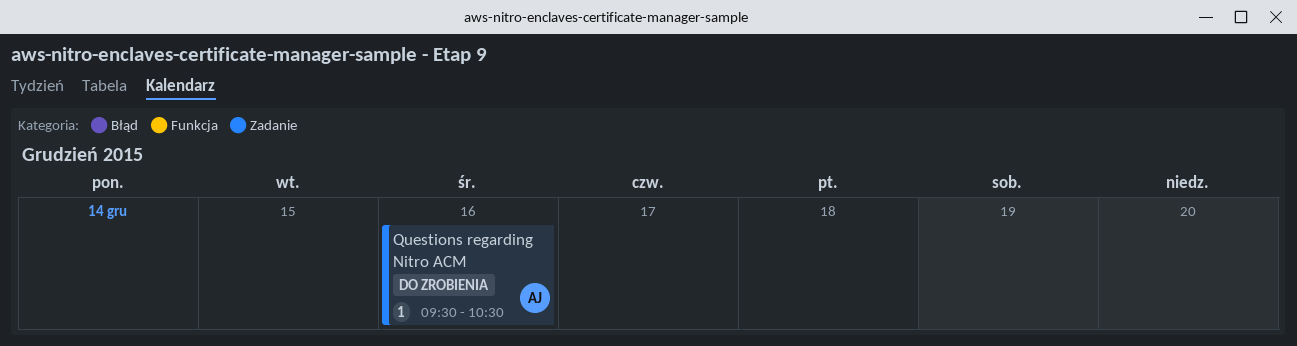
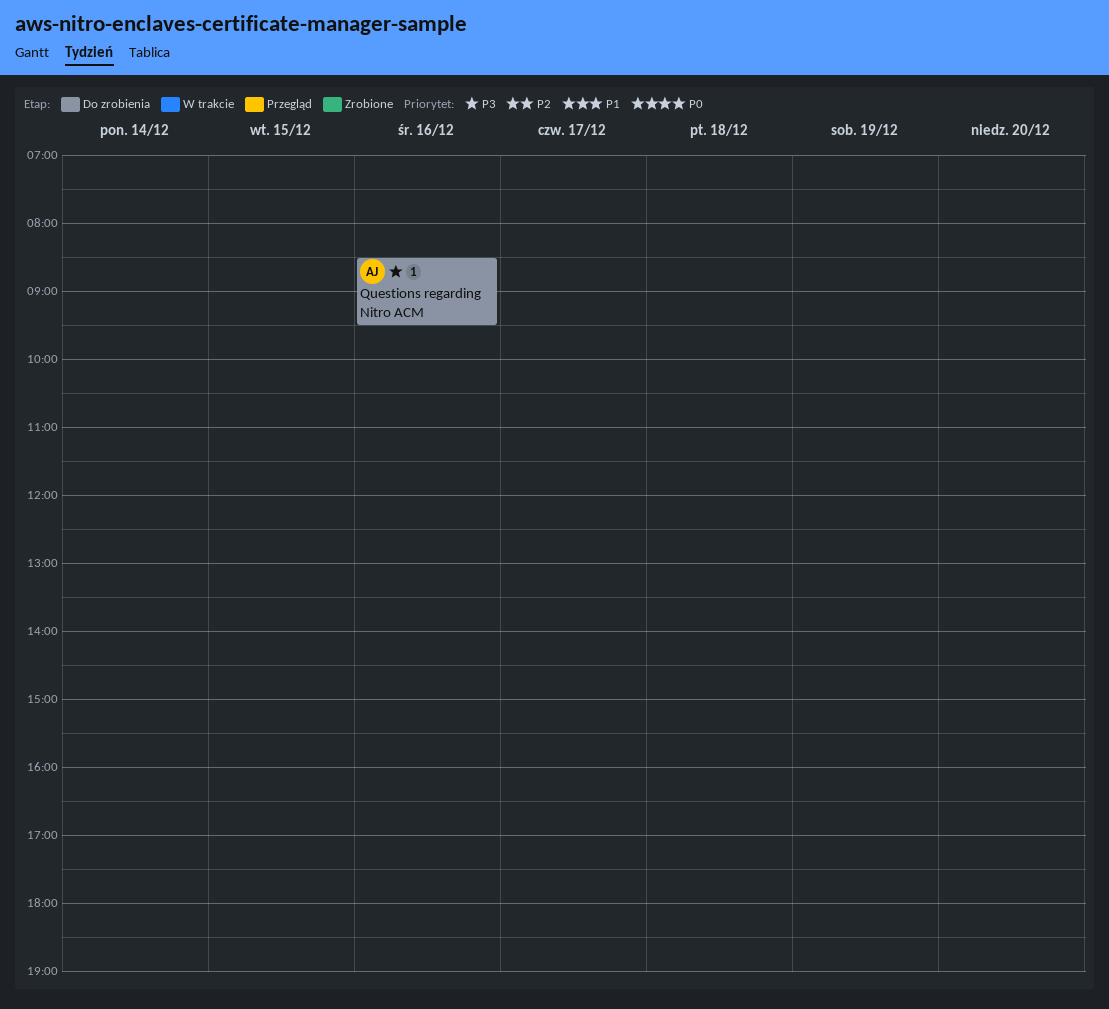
Questions regarding Nitro ACM, begins: 09:30 -> 08:30
Questions regarding Nitro ACM, ends: 10:30 -> 09:30

